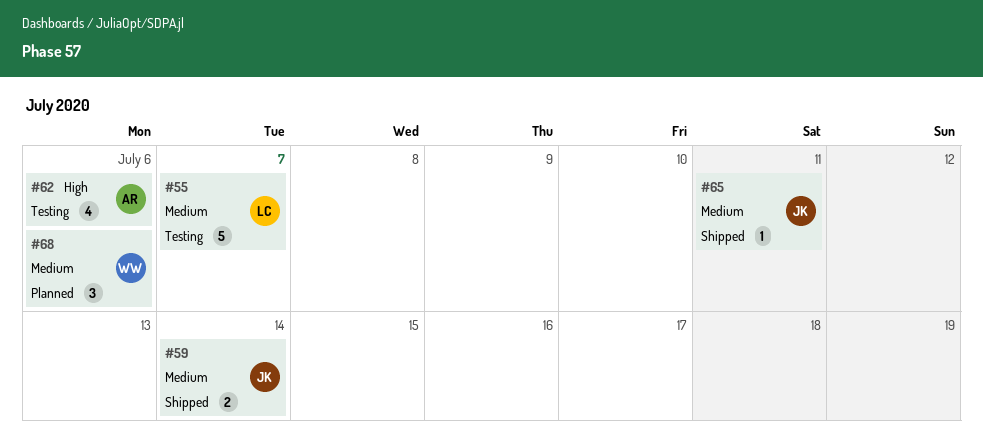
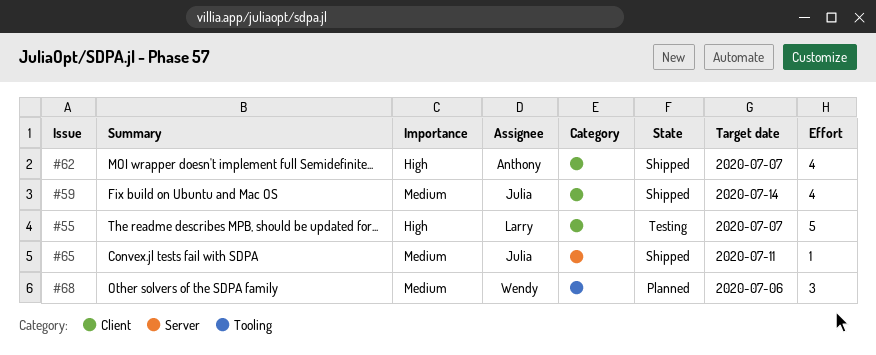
#55, priority: Medium -> High
#59, estimate: 2 -> 4
#62, status: Testing -> Shipped
#62, due: Jul 6 -> Jul 7

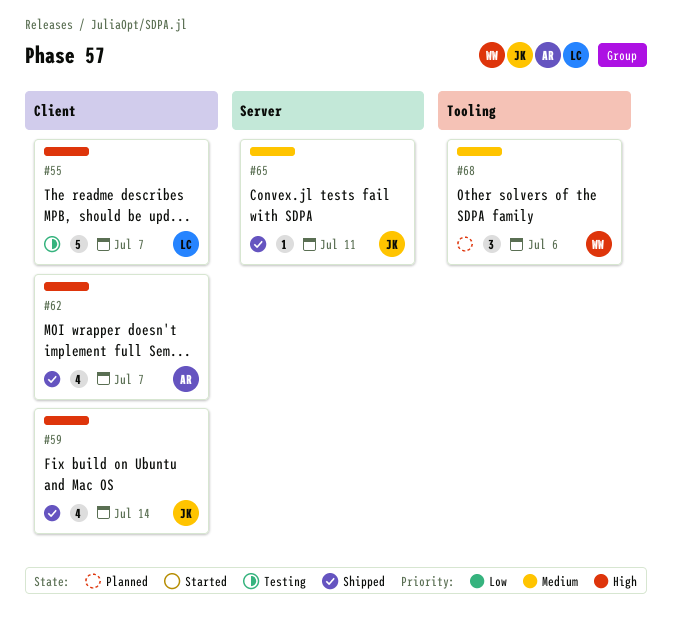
#59, priority: Medium -> High

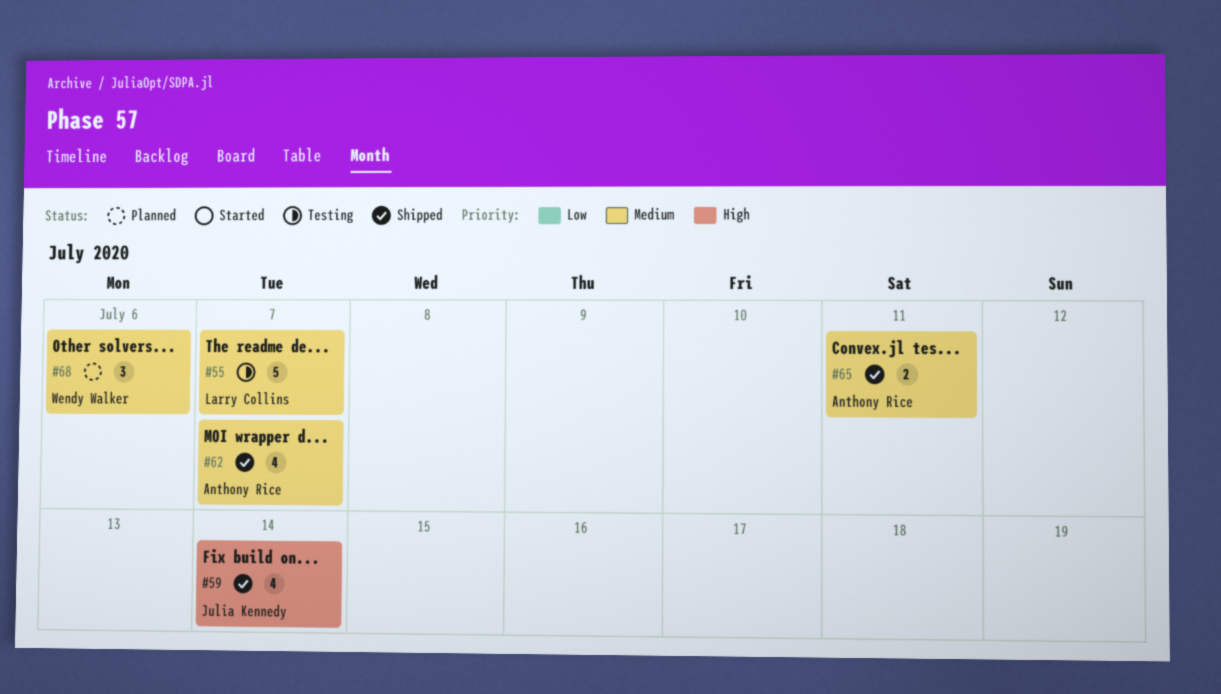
#55, priority: High -> Medium
#62, priority: High -> Medium
#65, owner: Julia Kennedy -> Anthony Rice
#65, estimate: 1 -> 2

